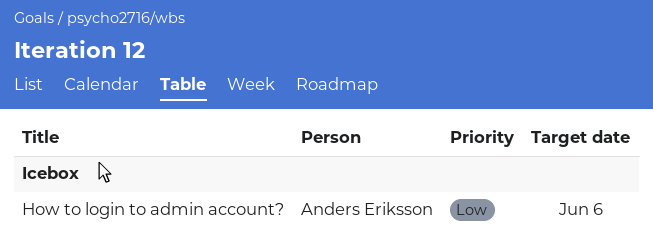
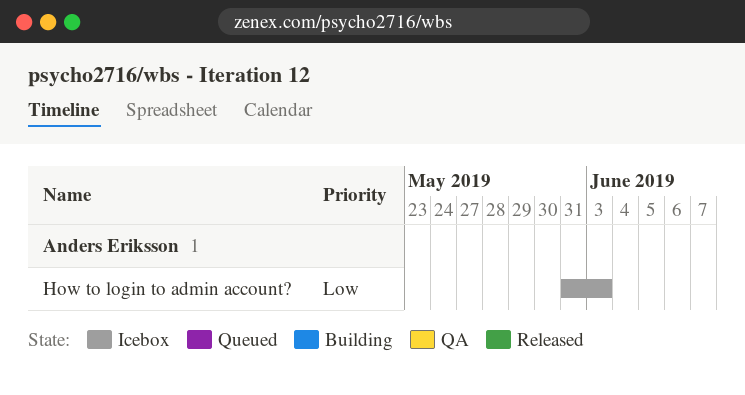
How to login to admin account?, due: Jun 6 -> Jun 3

